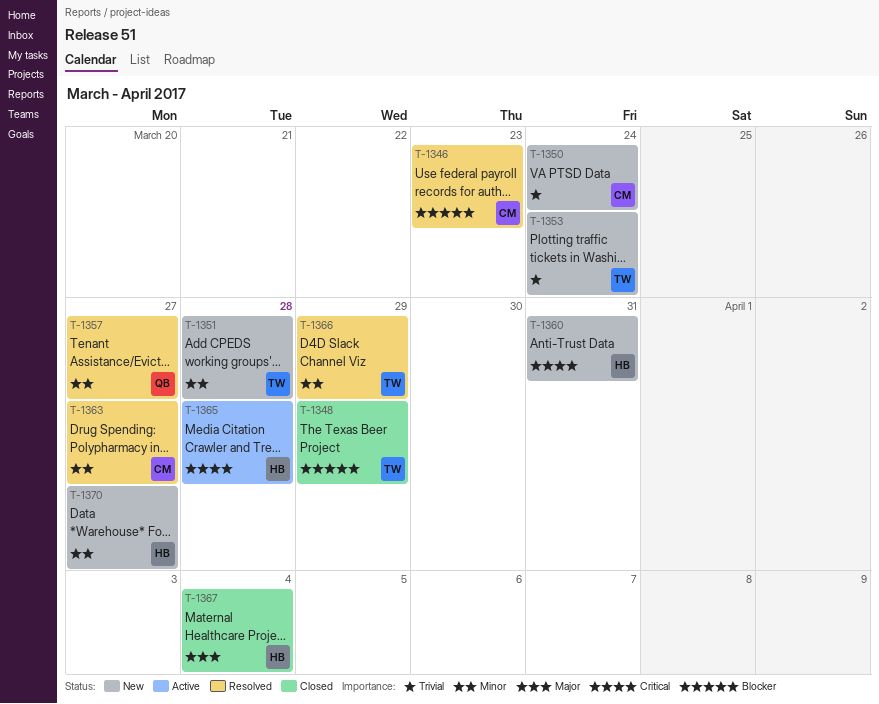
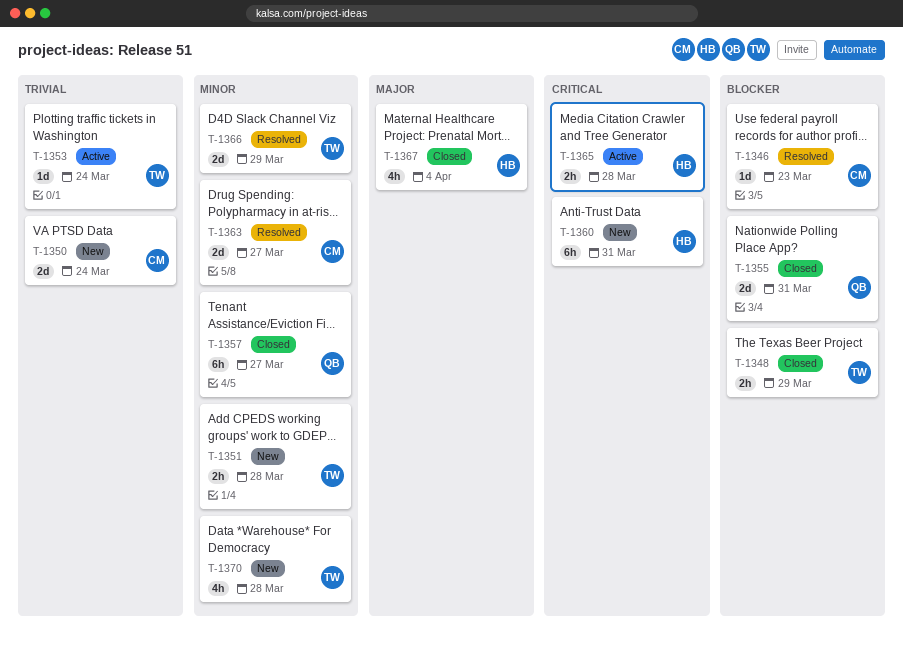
T-1353, status: New -> Active
T-1355: none -> present
T-1357, status: Resolved -> Closed
T-1370, owner: HB -> TW
T-1370, due: Mar 27 -> Mar 28

